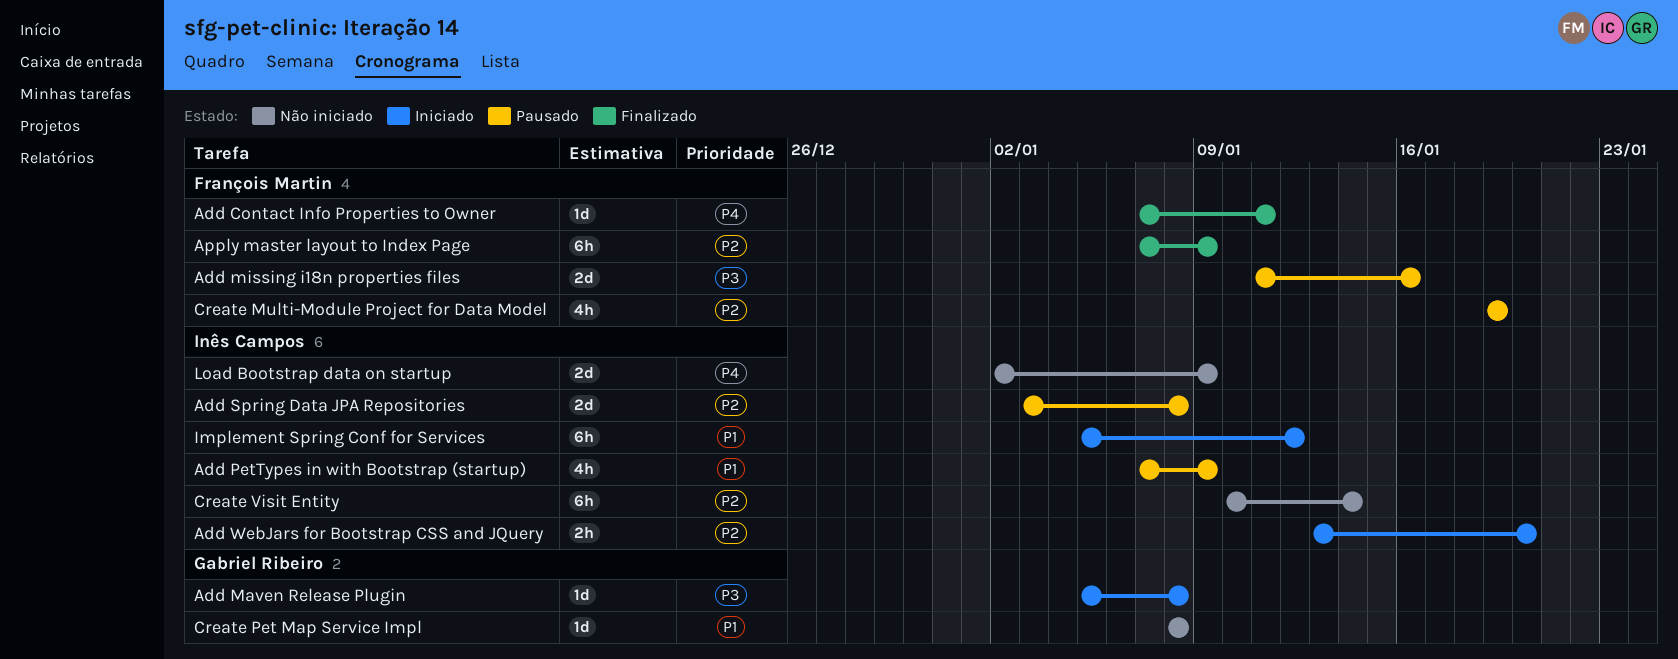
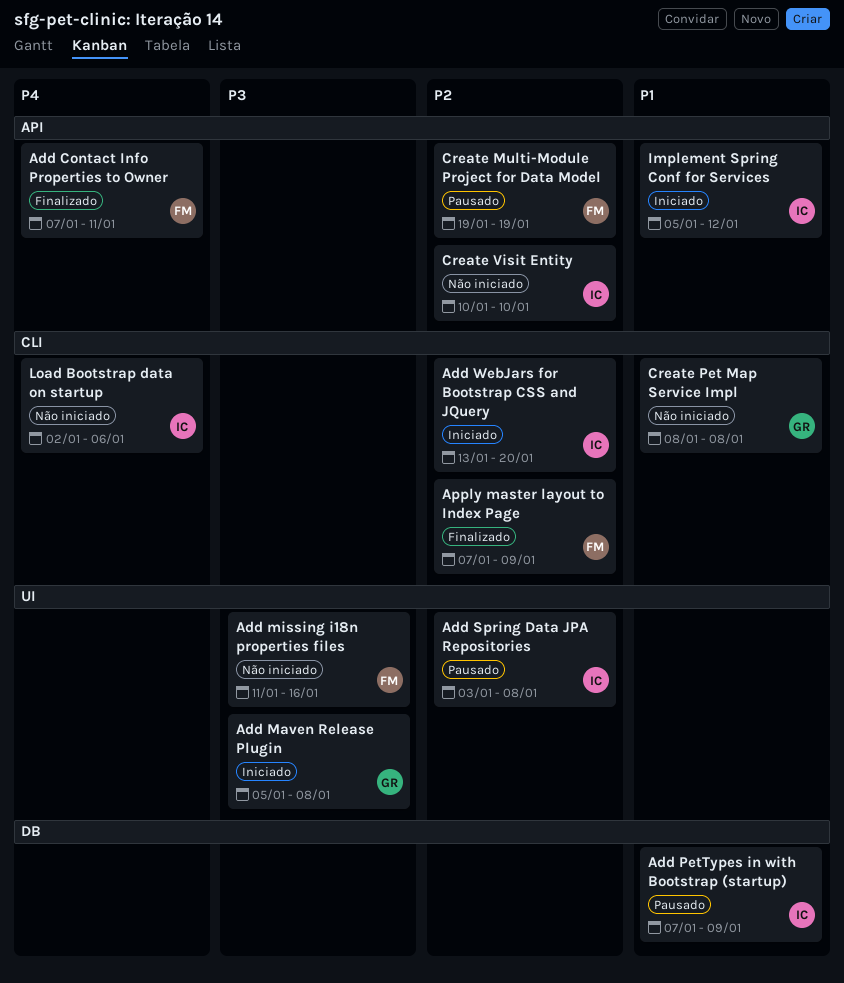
Add missing i18n properties files, status: Pausado -> Não iniciado
Create Visit Entity, due: Jan 14 -> Jan 10
Load Bootstrap data on startup, due: Jan 9 -> Jan 6

